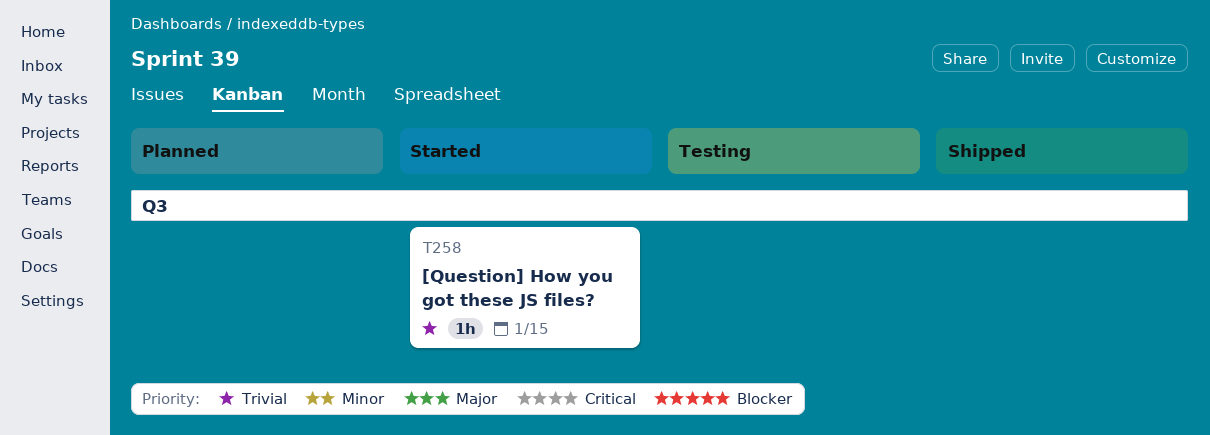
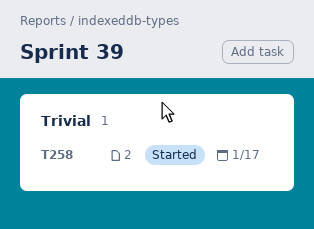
T258, due: Jan 15 -> Jan 17

